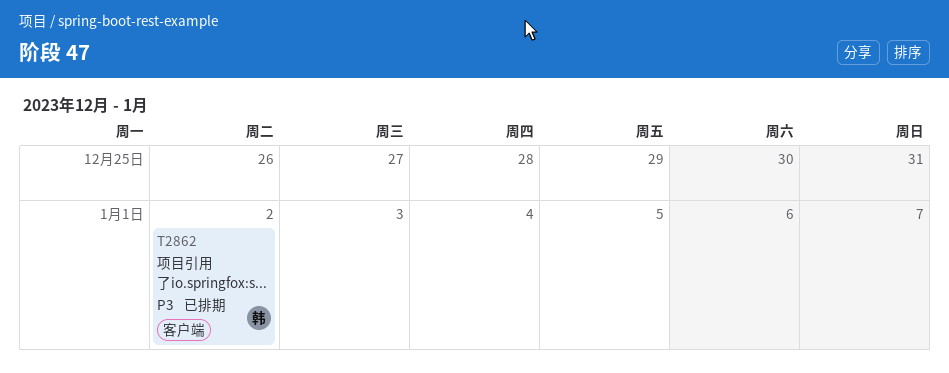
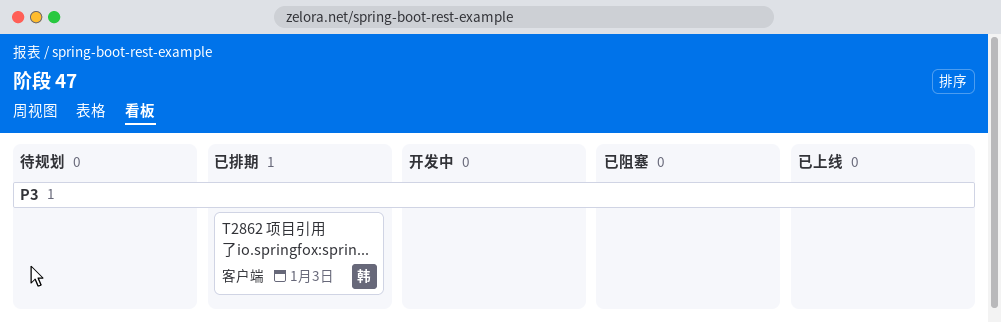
T2862, due: Jan 2 -> Jan 3

